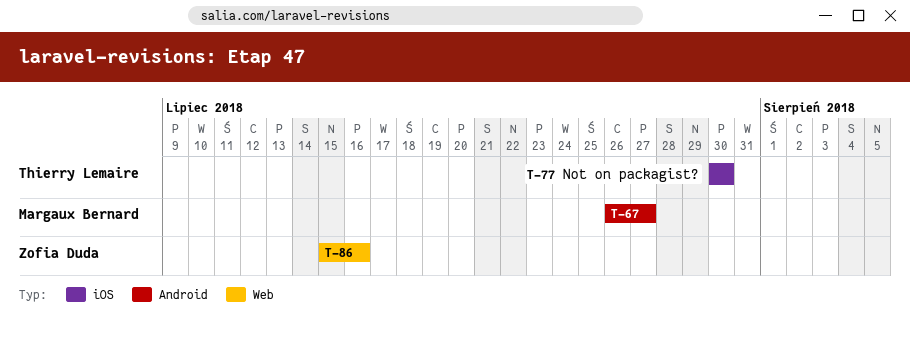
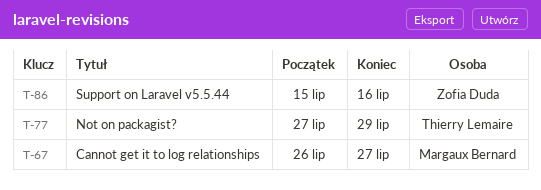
T-77, start: Jul 30 -> Jul 27
T-77, due: Jul 30 -> Jul 29

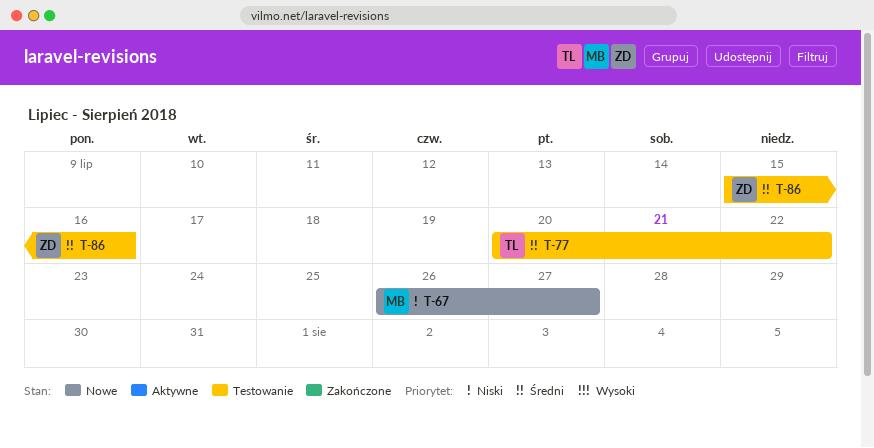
T-77, start: Jul 27 -> Jul 20
T-77, due: Jul 29 -> Jul 22

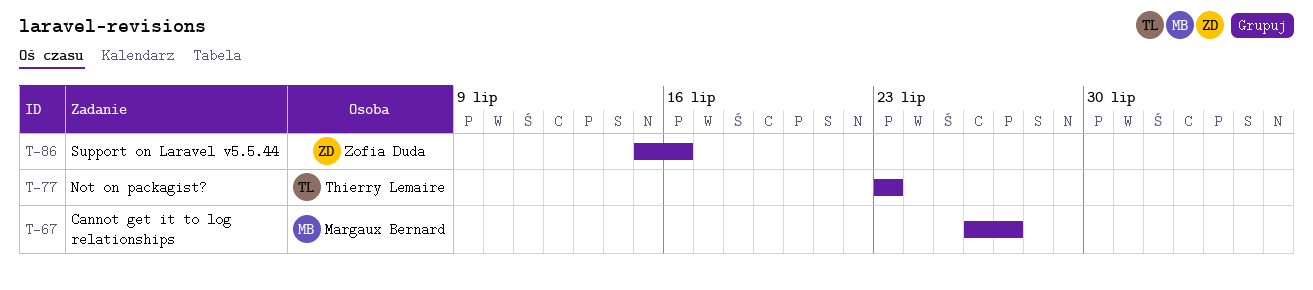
T-77, start: Jul 20 -> Jul 23
T-77, due: Jul 22 -> Jul 23

